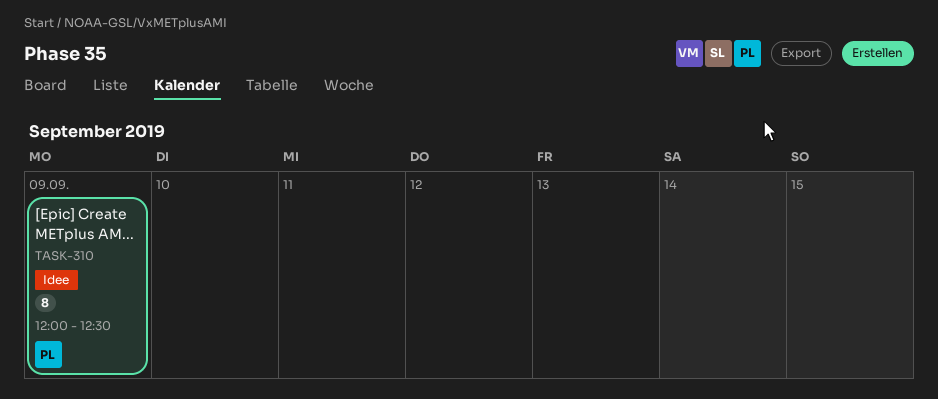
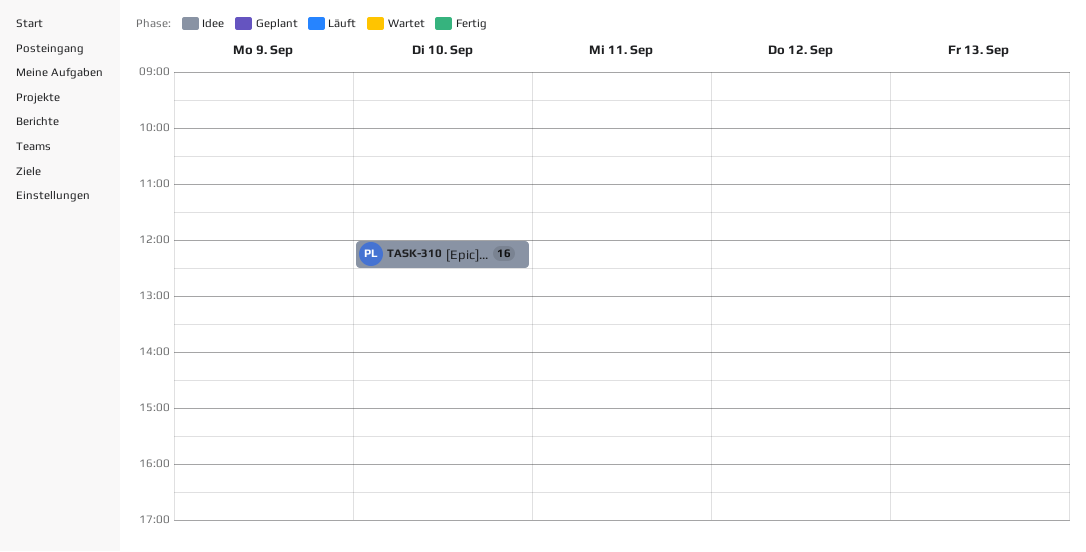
TASK-310, estimate: 8 -> 16
TASK-310, day: Sep 9 -> Sep 10

